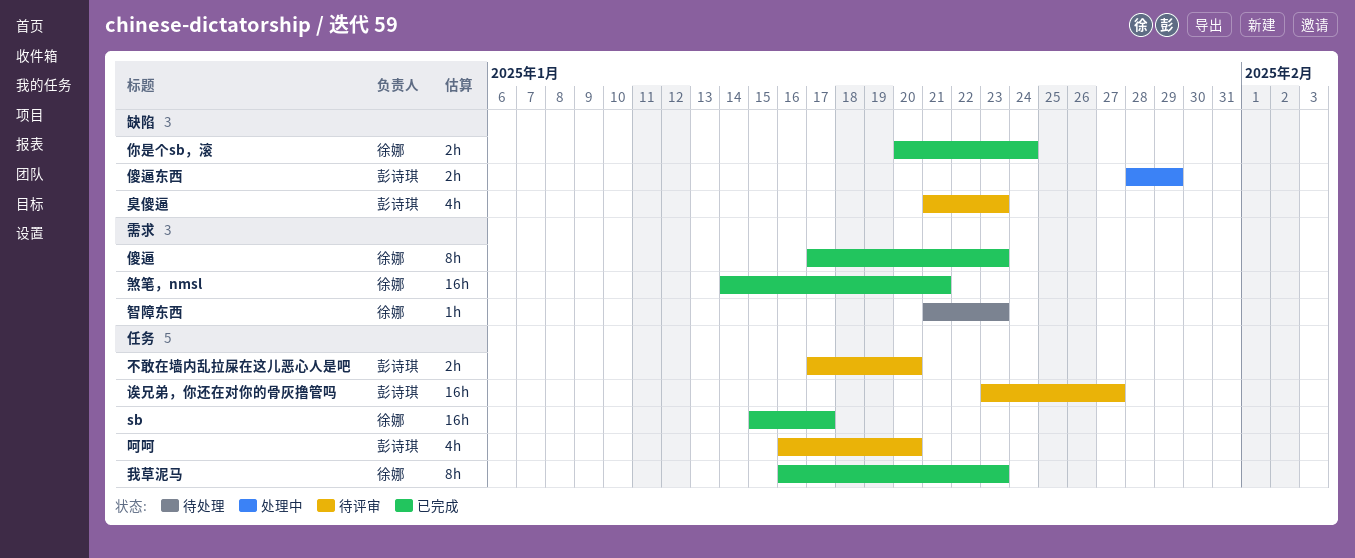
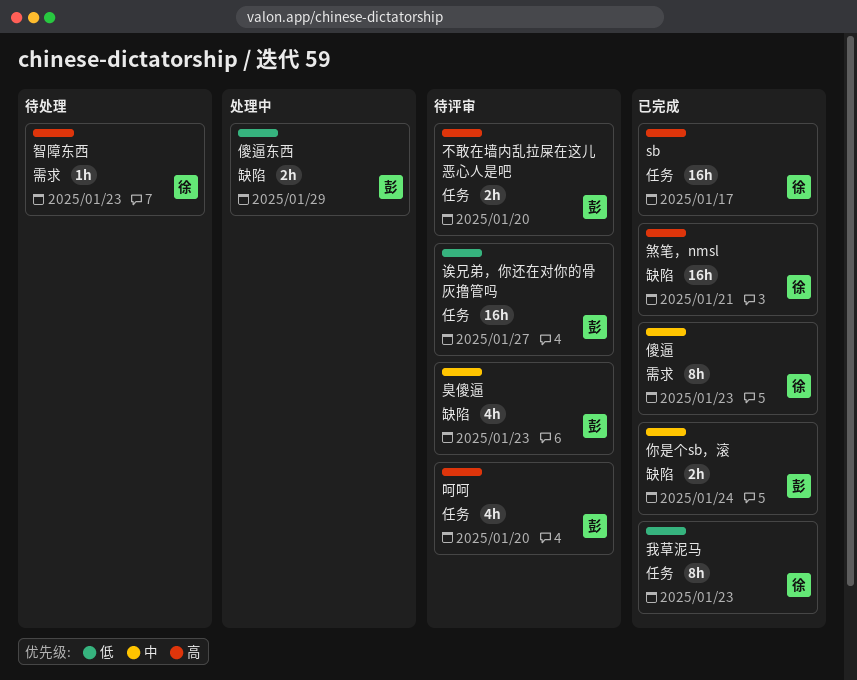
你是个sb，滚, owner: 徐娜 -> 彭诗琪
煞笔，nmsl, label: 需求 -> 缺陷

